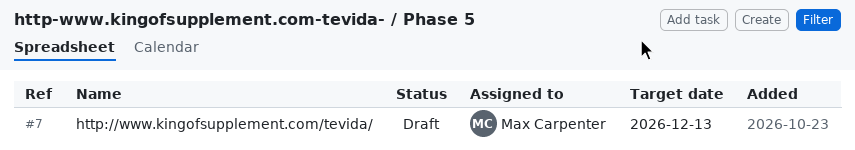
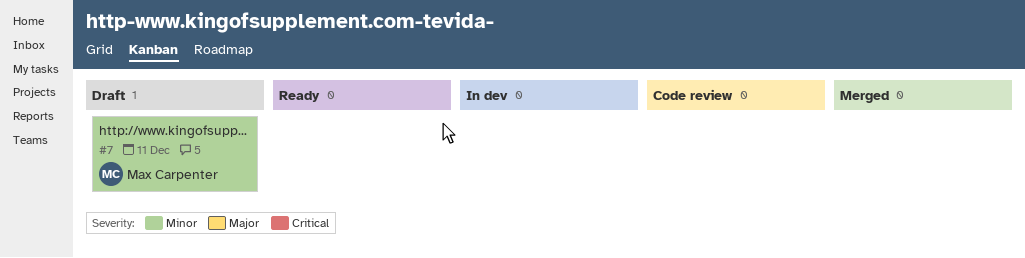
#7, due: Dec 13 -> Dec 11

